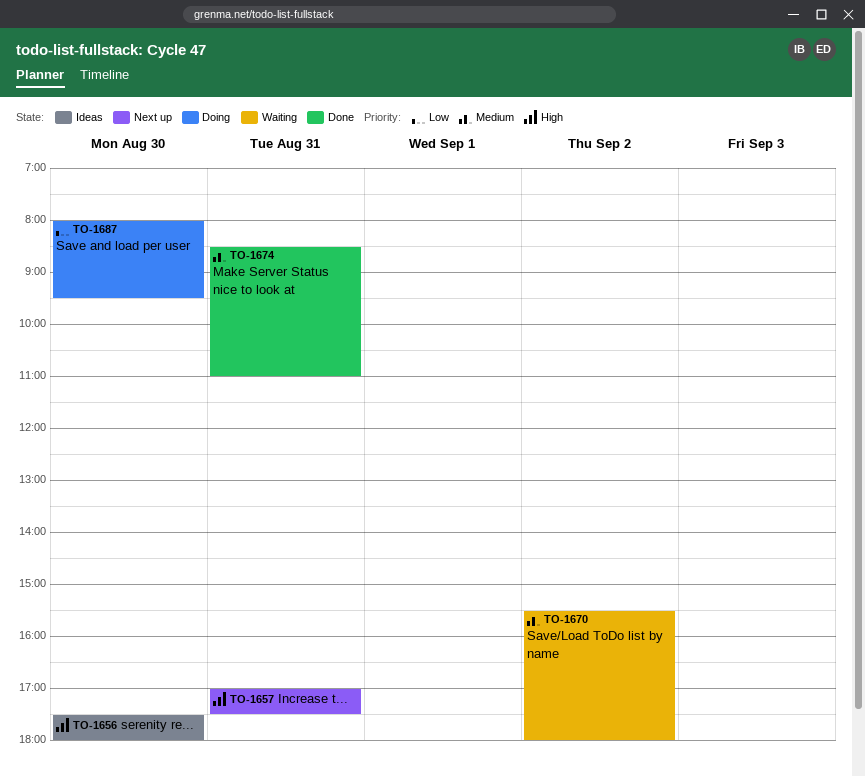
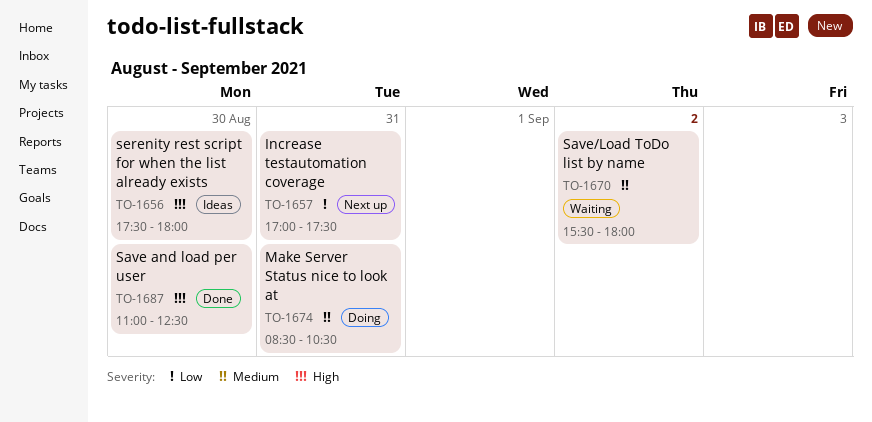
TO-1657, priority: High -> Low
TO-1674, status: Done -> Doing
TO-1674, ends: 11:00 -> 10:30
TO-1687, status: Doing -> Done
TO-1687, priority: Low -> High
TO-1687, begins: 08:00 -> 11:00
TO-1687, ends: 09:30 -> 12:30

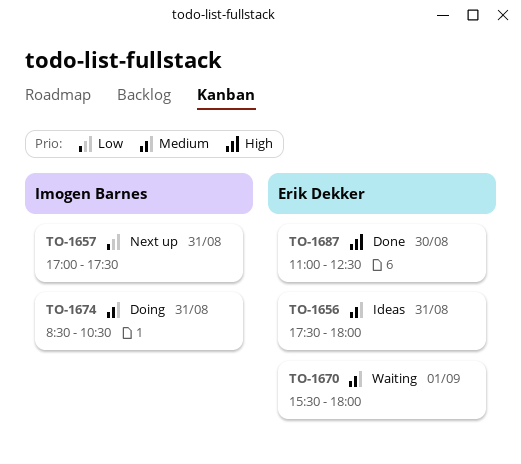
TO-1656, priority: High -> Medium
TO-1656, day: Aug 30 -> Aug 31
TO-1670, day: Sep 2 -> Sep 1

